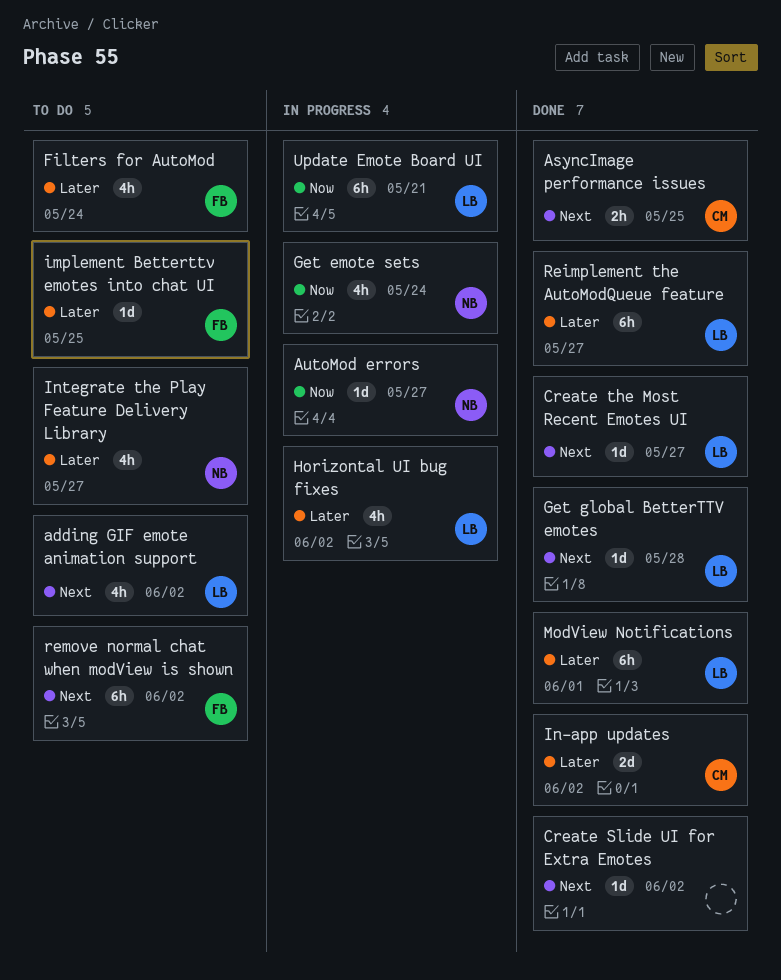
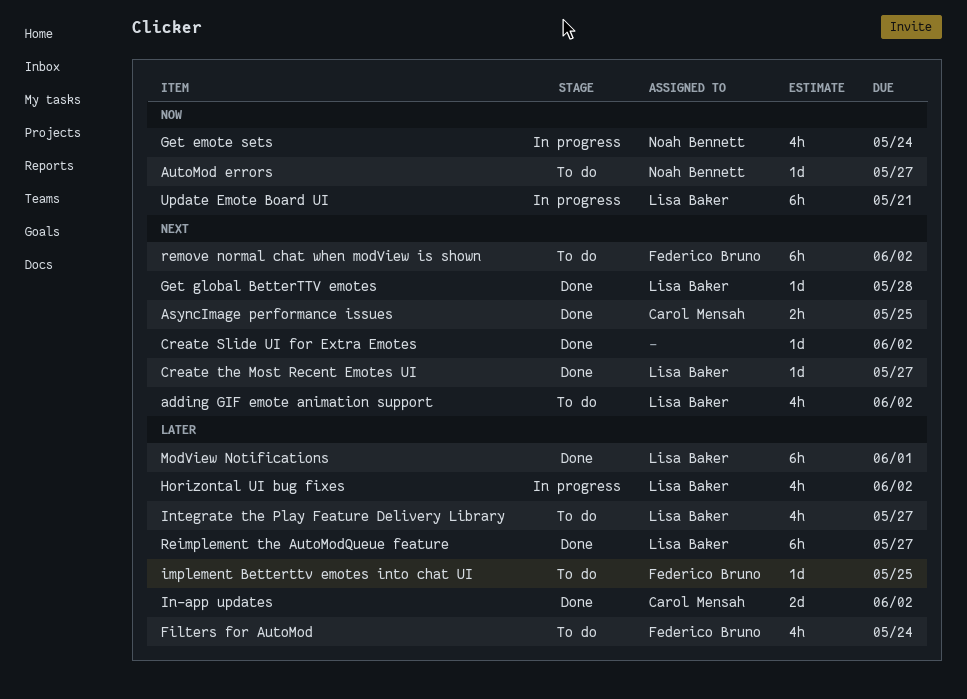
AutoMod errors, status: In progress -> To do
Integrate the Play Feature Delivery Library, owner: Noah Bennett -> Lisa Baker

